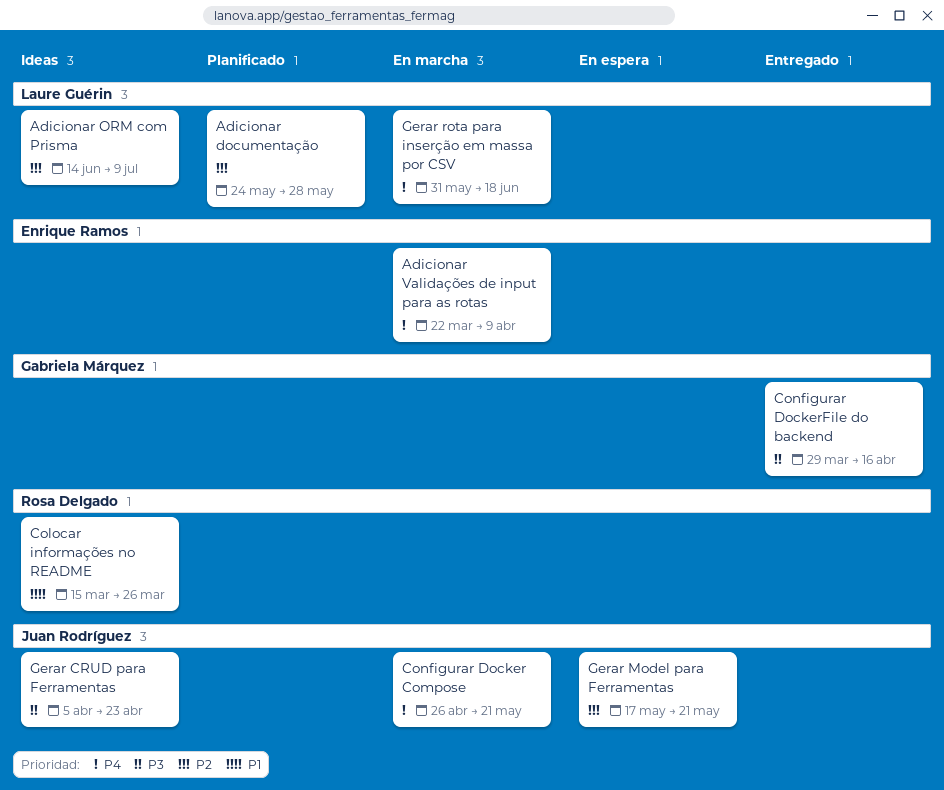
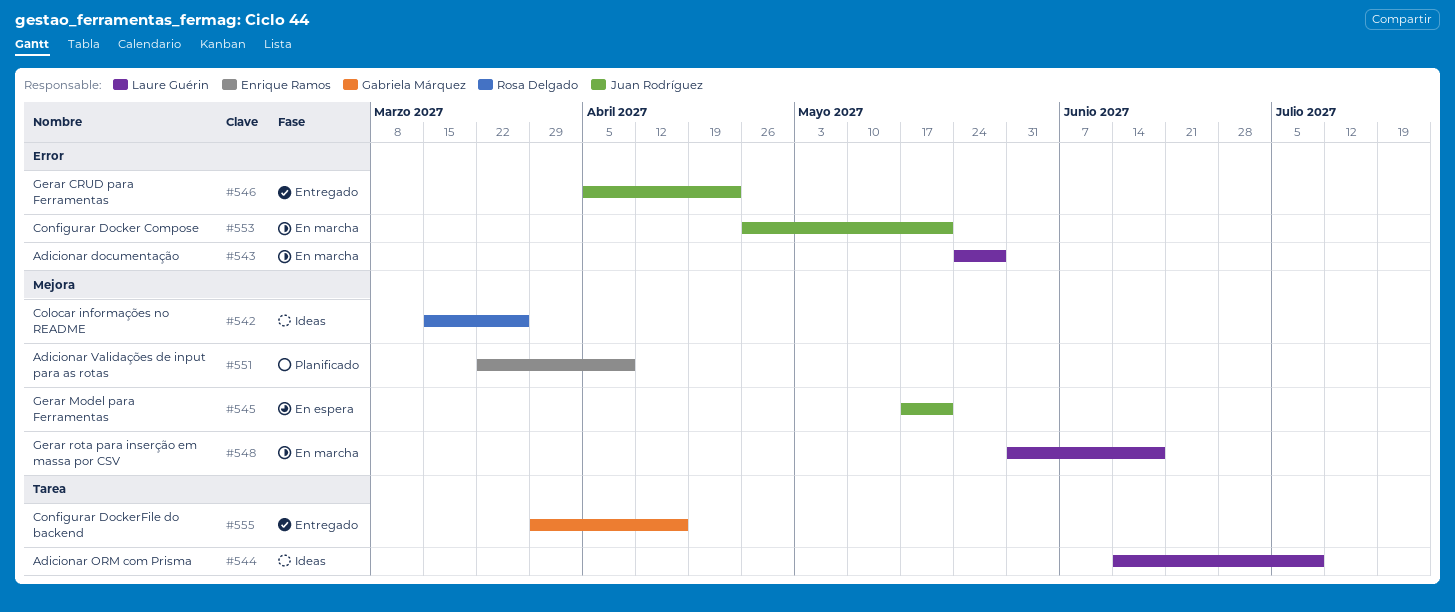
Adicionar documentação, status: Planificado -> En marcha
Adicionar Validações de input para as rotas, status: En marcha -> Planificado
Gerar CRUD para Ferramentas, status: Ideas -> Entregado

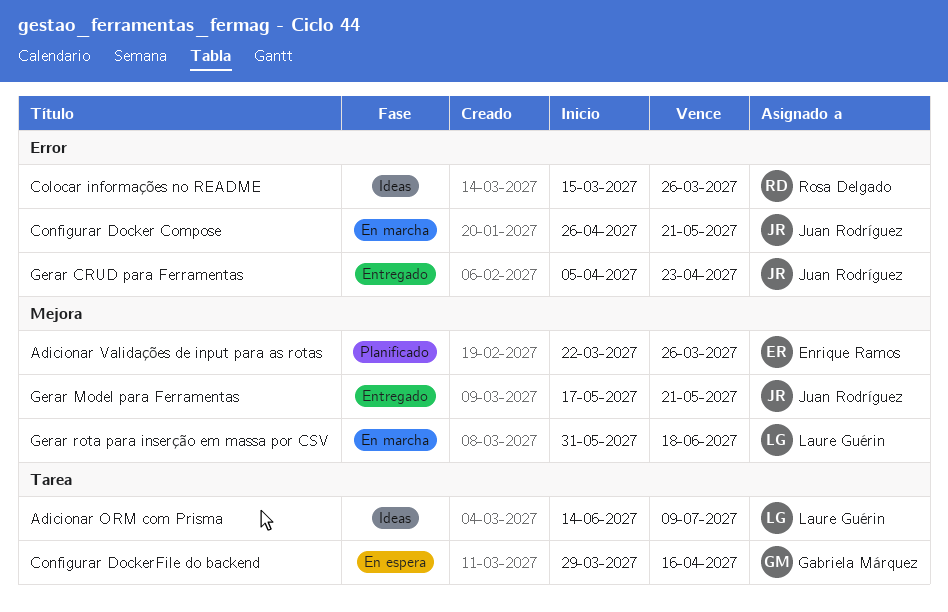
Adicionar documentação: present -> none
Adicionar Validações de input para as rotas, due: Apr 9 -> Mar 26
Colocar informações no README, label: Mejora -> Error
Configurar DockerFile do backend, status: Entregado -> En espera
Gerar Model para Ferramentas, status: En espera -> Entregado

